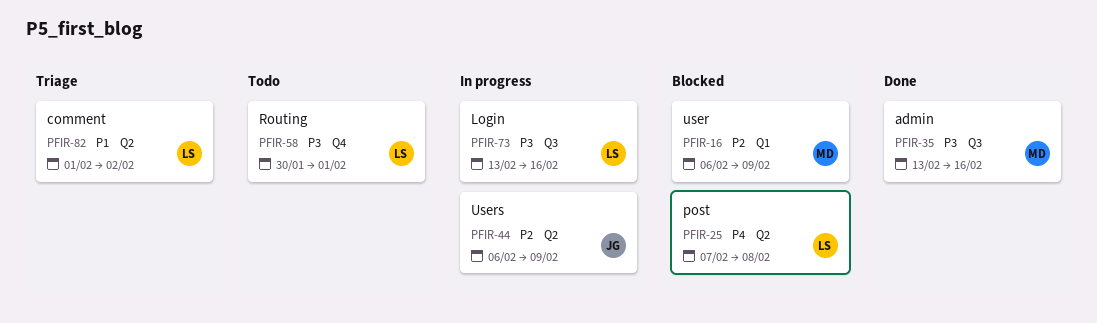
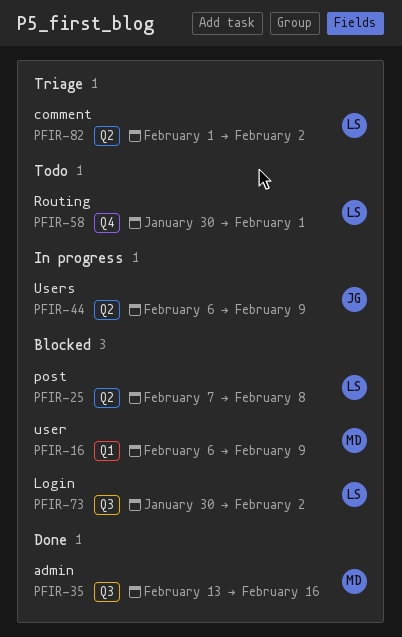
PFIR-73, status: In progress -> Blocked
PFIR-73, start: Feb 13 -> Jan 30
PFIR-73, due: Feb 16 -> Feb 2

